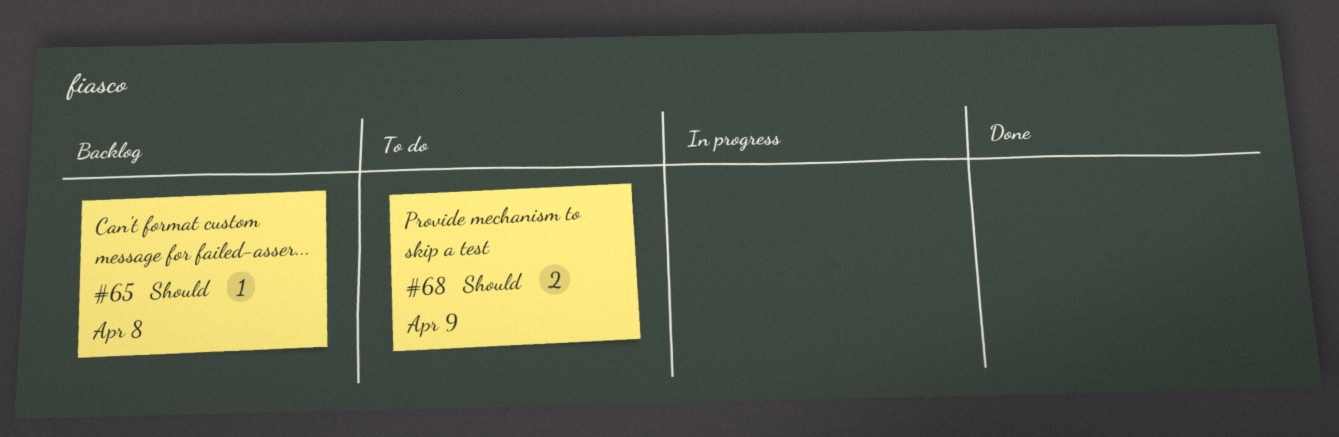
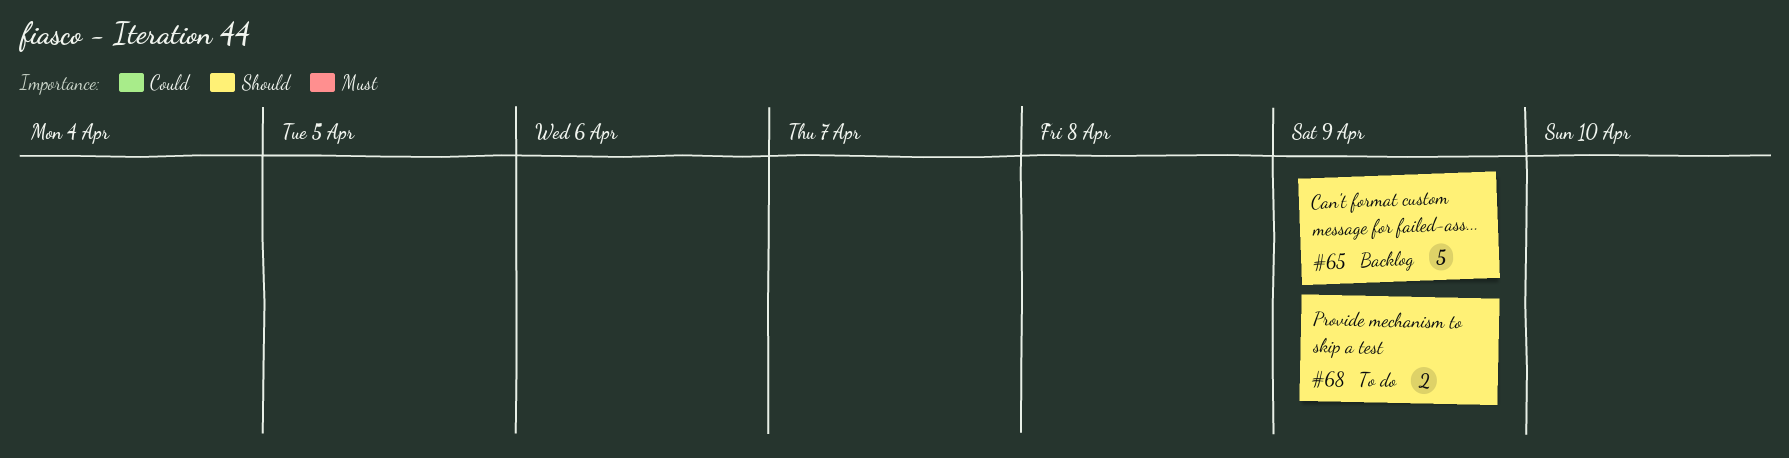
#65, estimate: 1 -> 5
#65, due: Apr 8 -> Apr 9

